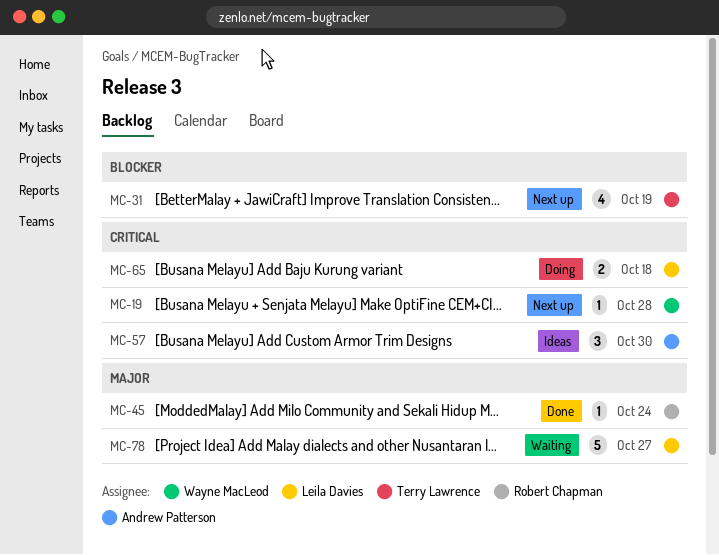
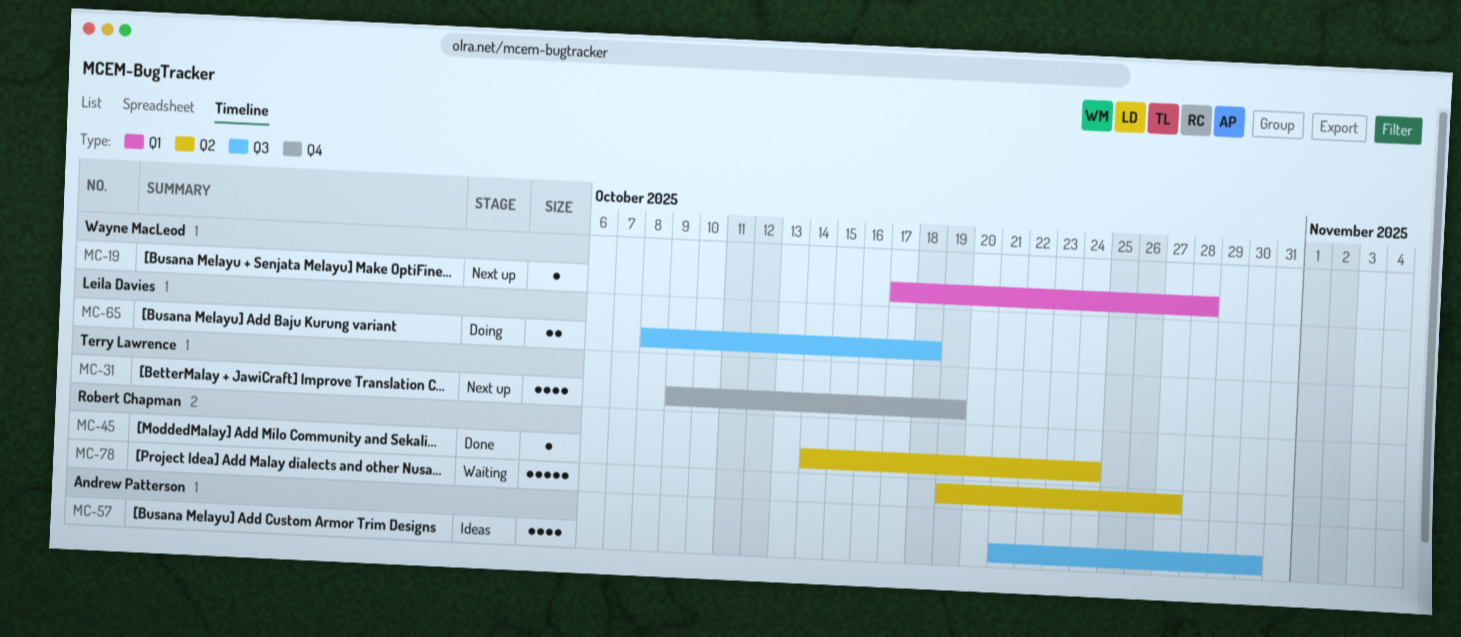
MC-57, estimate: 3 -> 4
MC-78, owner: Leila Davies -> Robert Chapman

